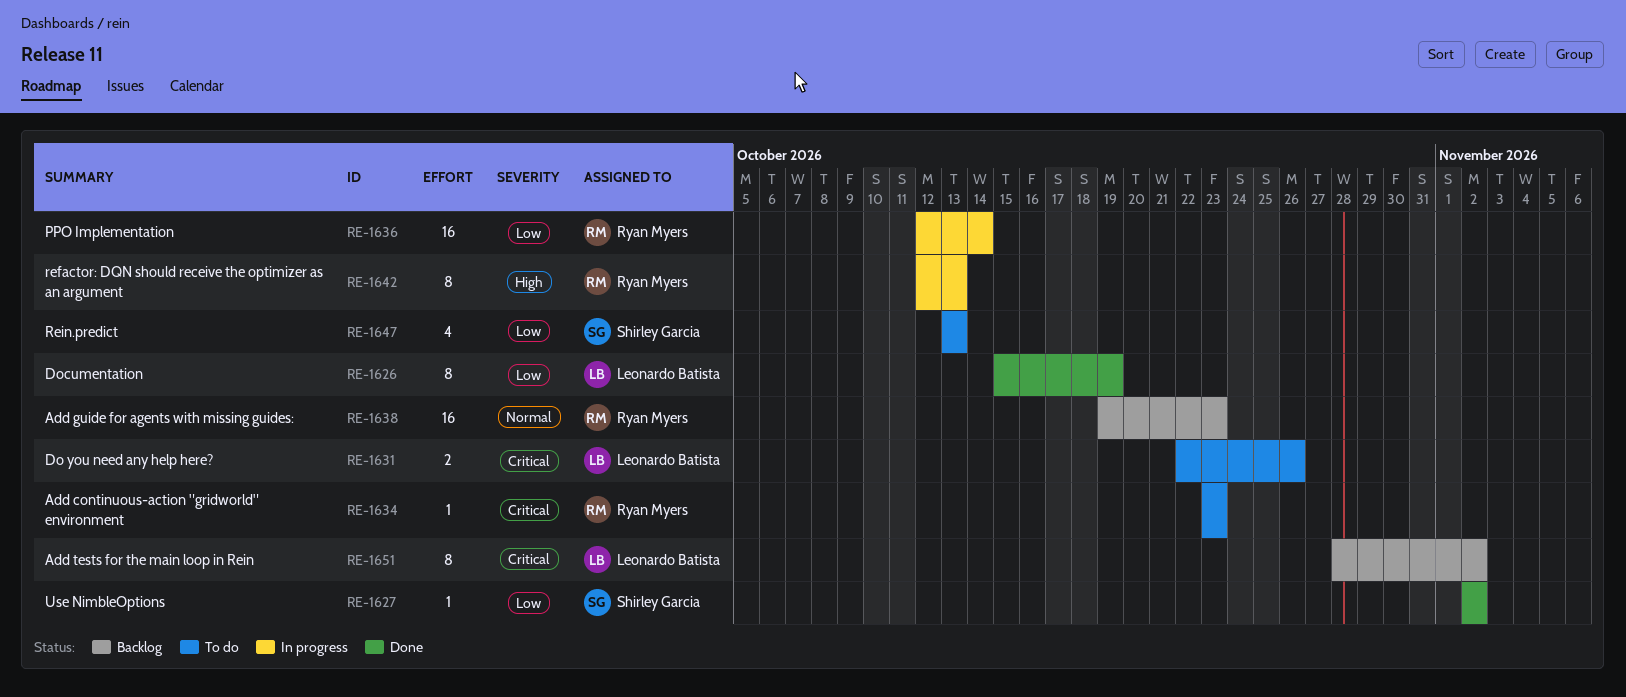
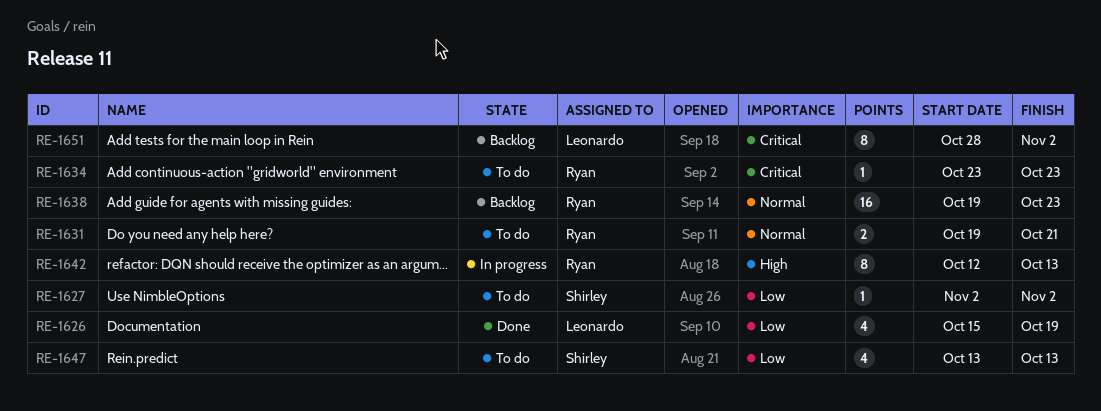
RE-1626, estimate: 8 -> 4
RE-1627, status: Done -> To do
RE-1631, owner: Leonardo Batista -> Ryan Myers
RE-1631, priority: Critical -> Normal
RE-1631, start: Oct 22 -> Oct 19
RE-1631, due: Oct 26 -> Oct 21
RE-1636: present -> none

